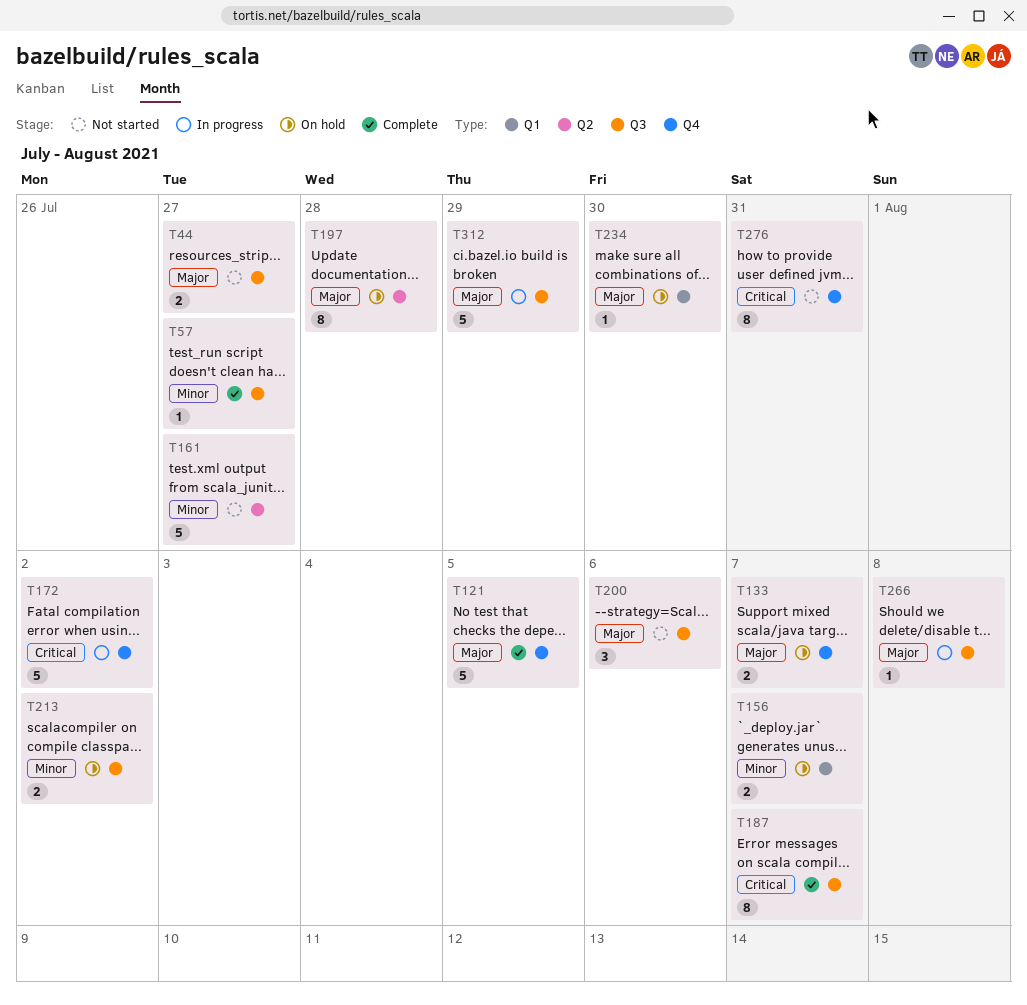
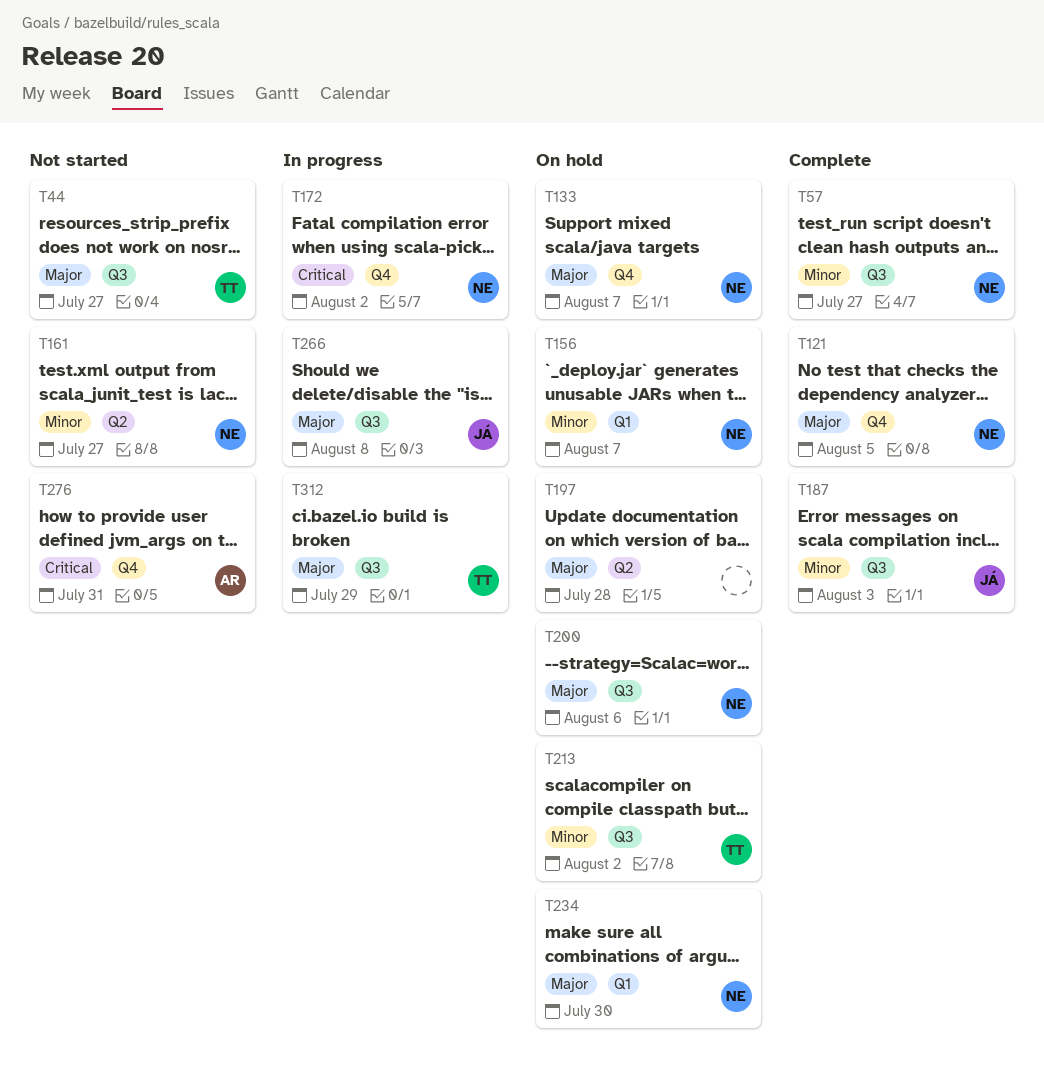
T187, priority: Critical -> Minor
T187, due: Aug 7 -> Aug 3
T200, status: Not started -> On hold

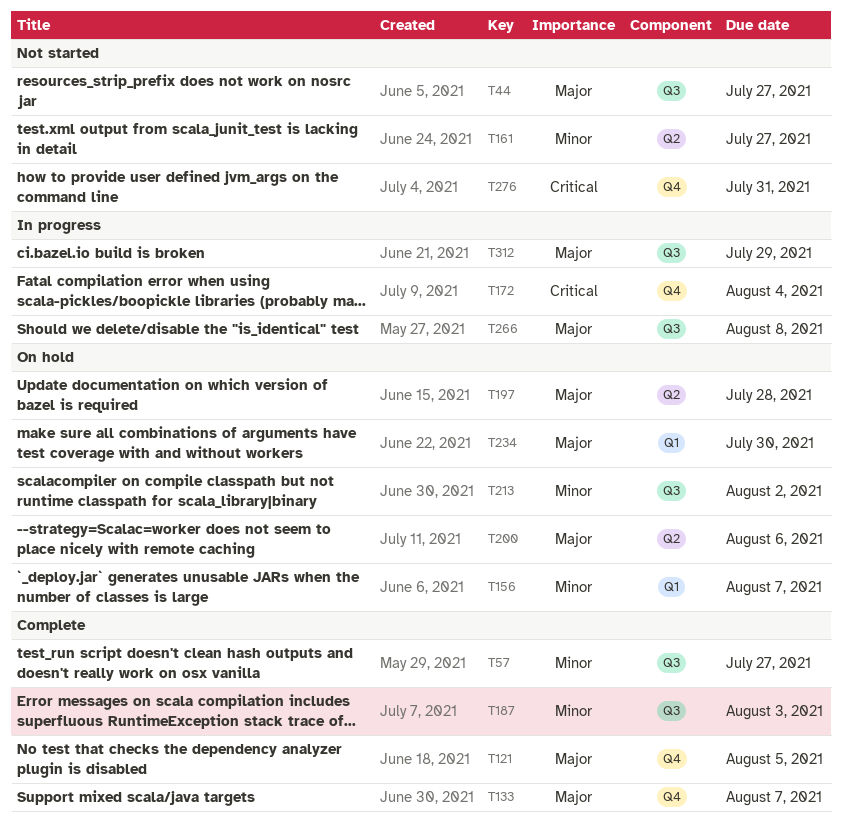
T133, status: On hold -> Complete
T172, due: Aug 2 -> Aug 4
T200, label: Q3 -> Q2

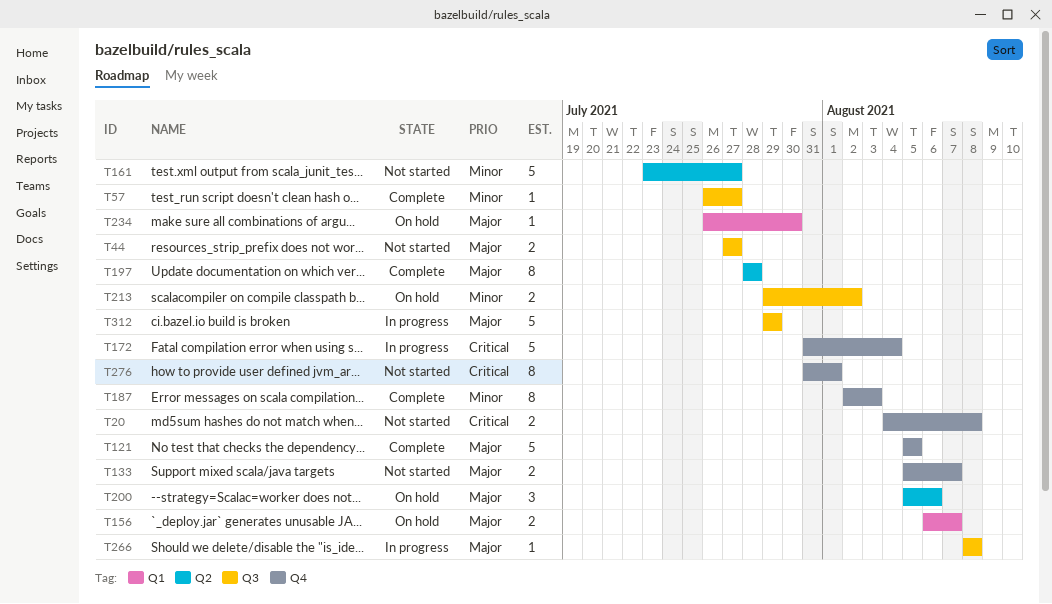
T20: none -> present
T133, status: Complete -> Not started
T156, priority: Minor -> Major
T187, label: Q3 -> Q4
T197, status: On hold -> Complete
T276, due: Jul 31 -> Aug 1

